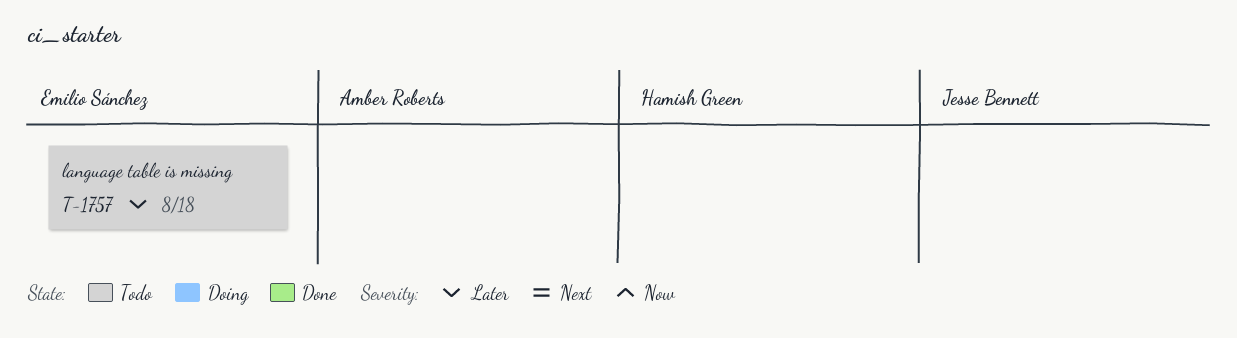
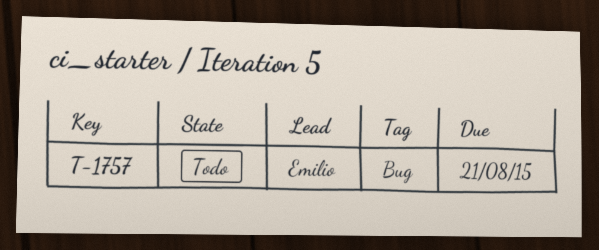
T-1757, due: Aug 18 -> Aug 21

